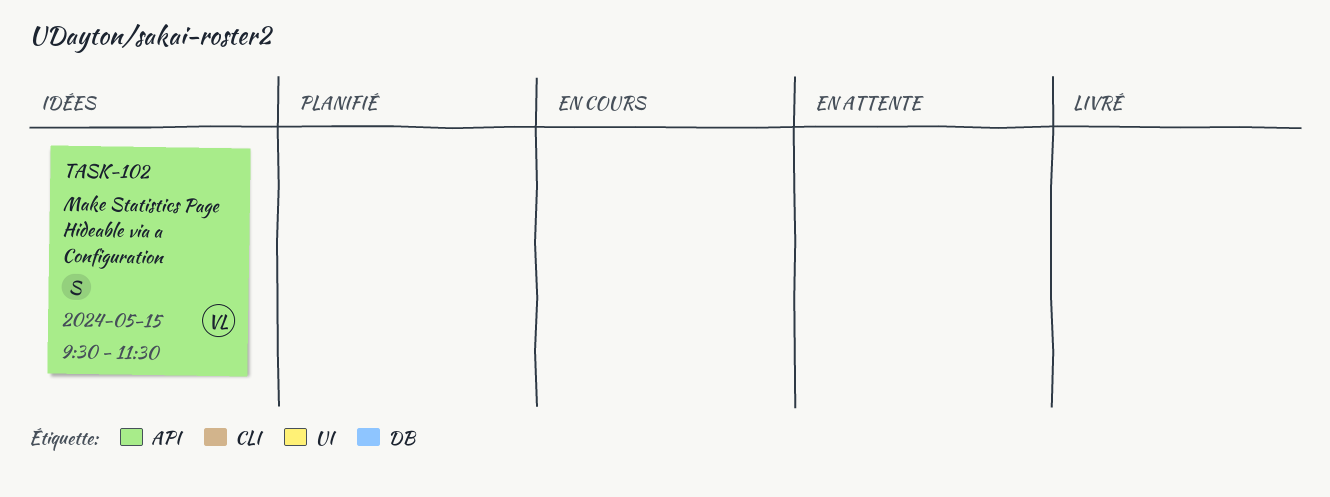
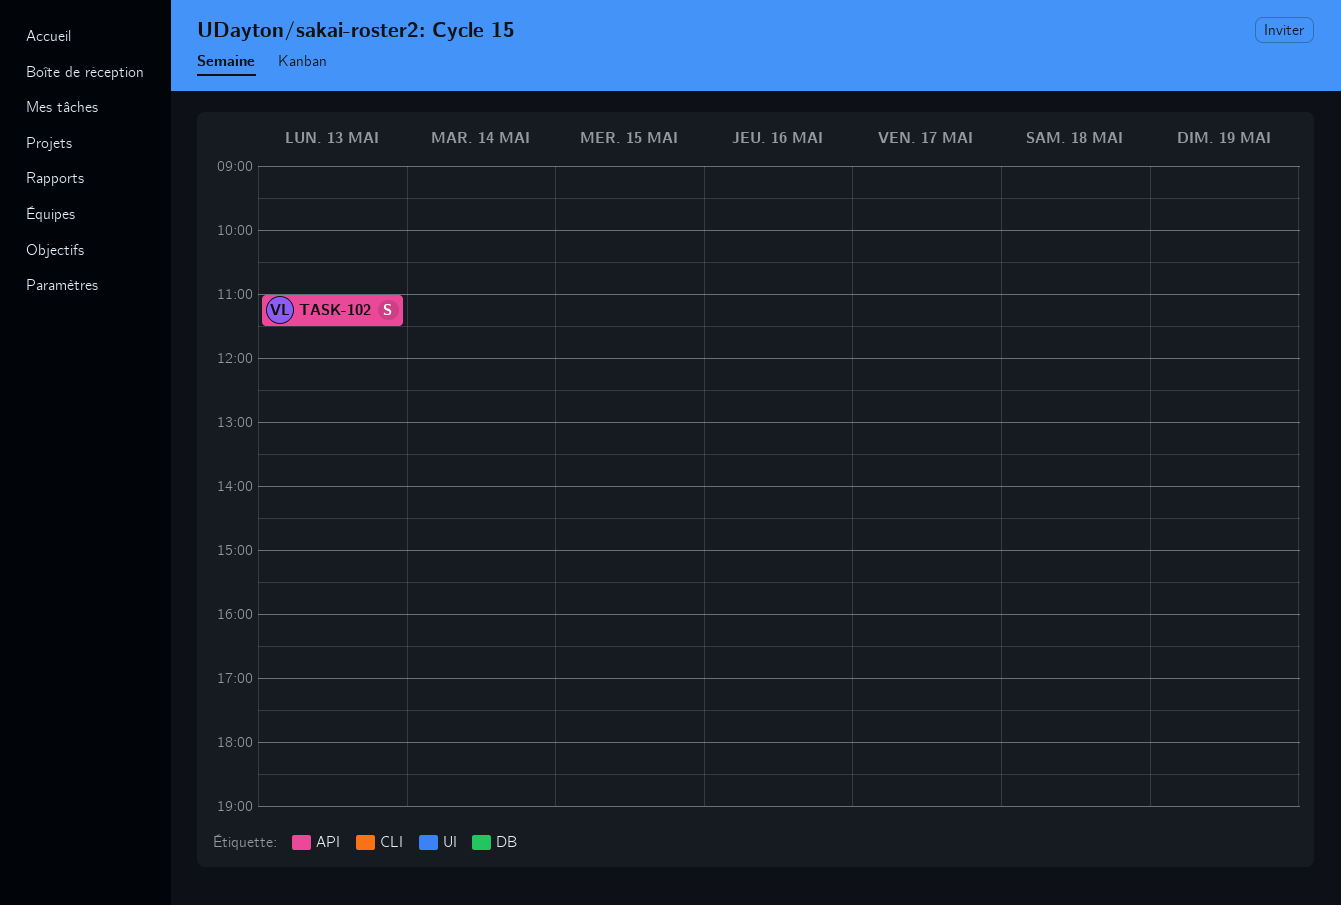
TASK-102, day: May 15 -> May 13
TASK-102, begins: 09:30 -> 11:00

